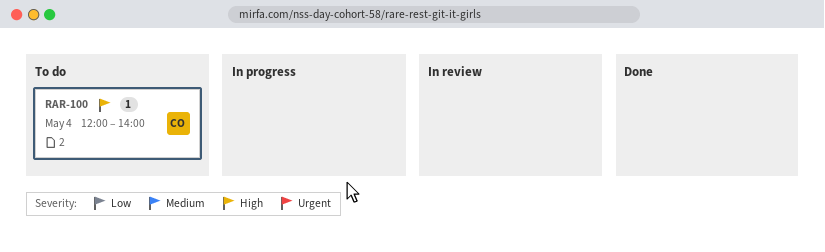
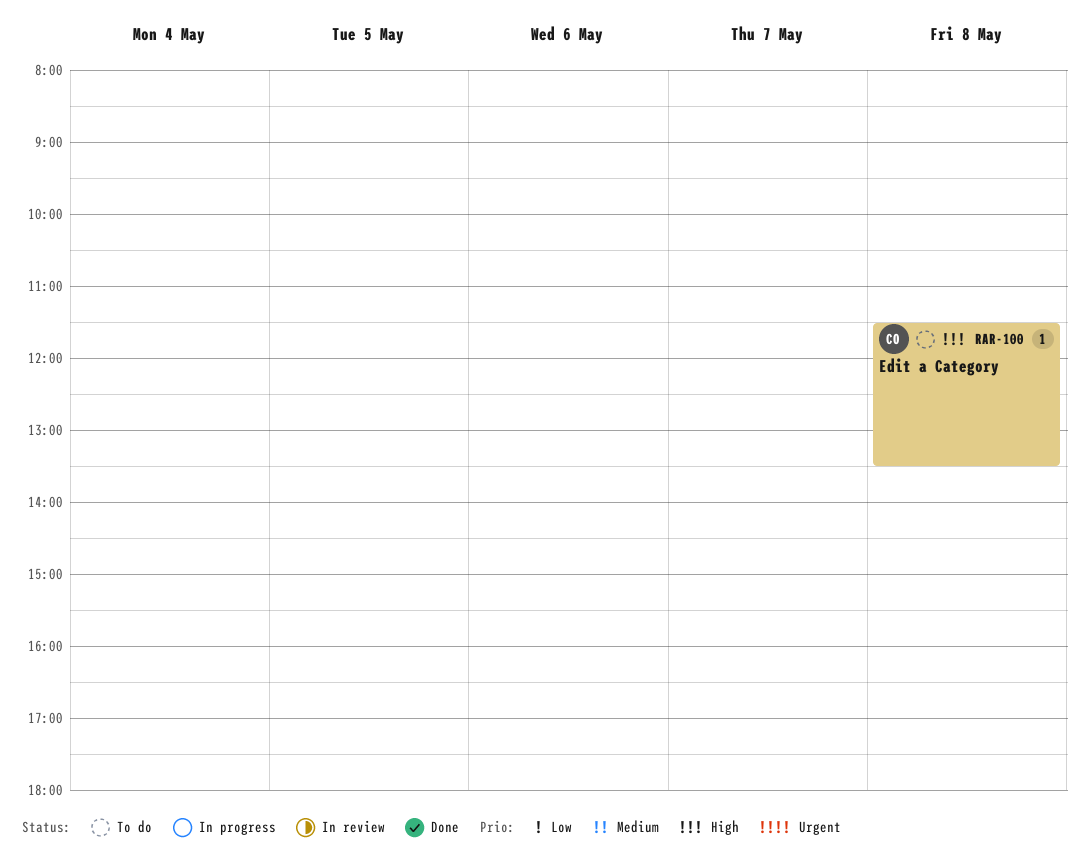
RAR-100, day: May 4 -> May 8
RAR-100, begins: 12:00 -> 11:30
RAR-100, ends: 14:00 -> 13:30

